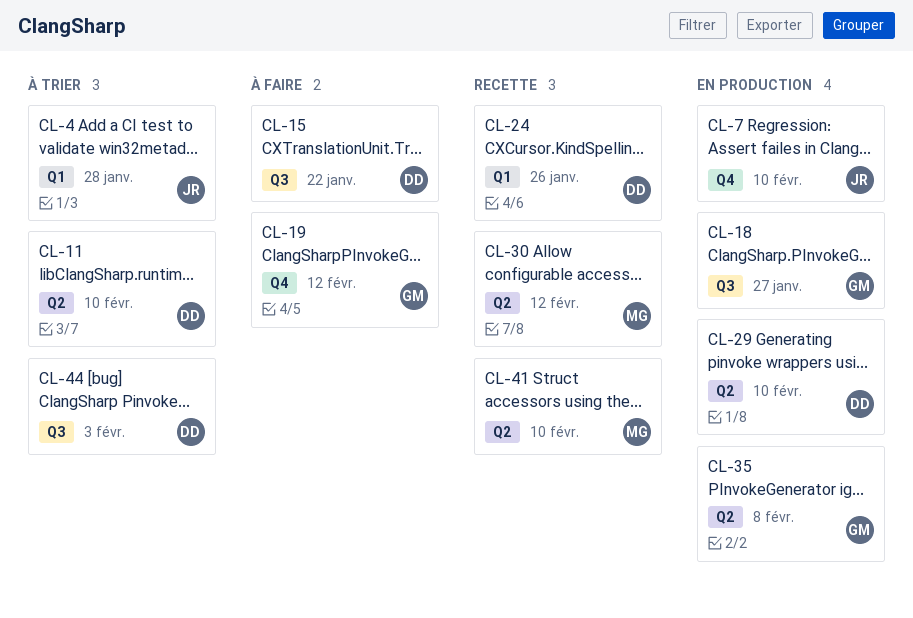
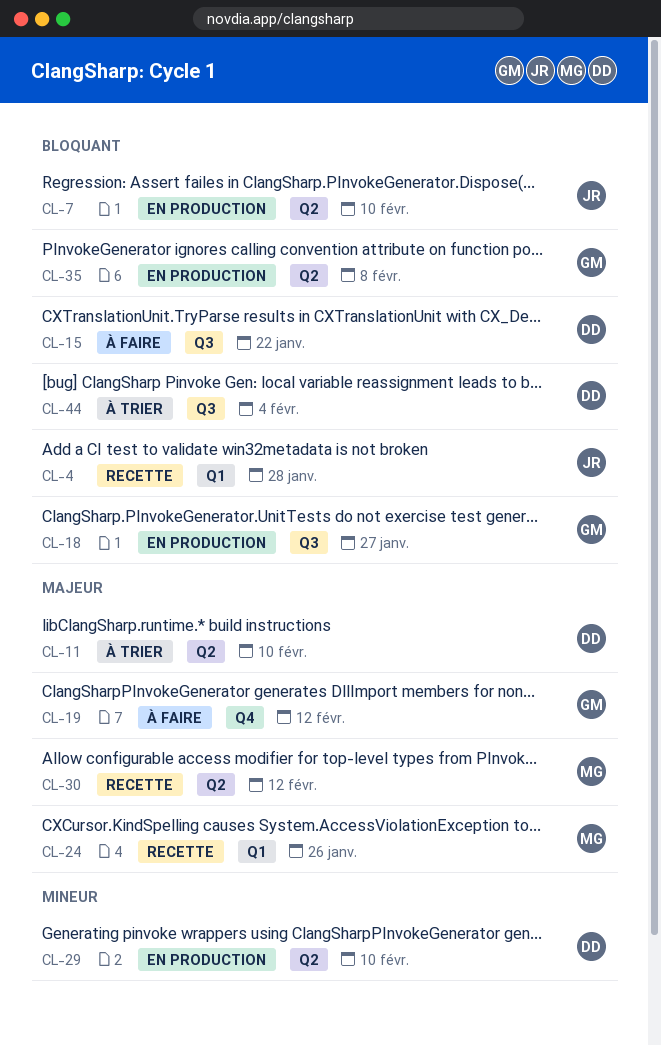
CL-4, status: À trier -> Recette
CL-7, label: Q4 -> Q2
CL-24, owner: DD -> MG
CL-41: present -> none
CL-44, due: Feb 3 -> Feb 4

